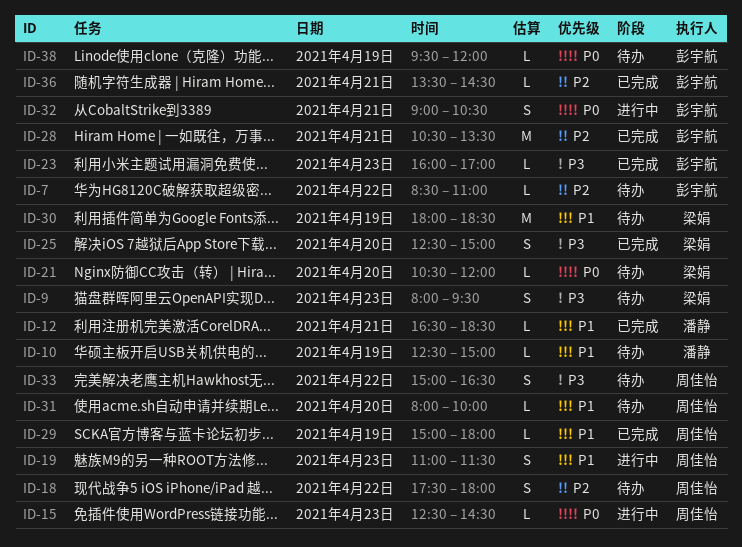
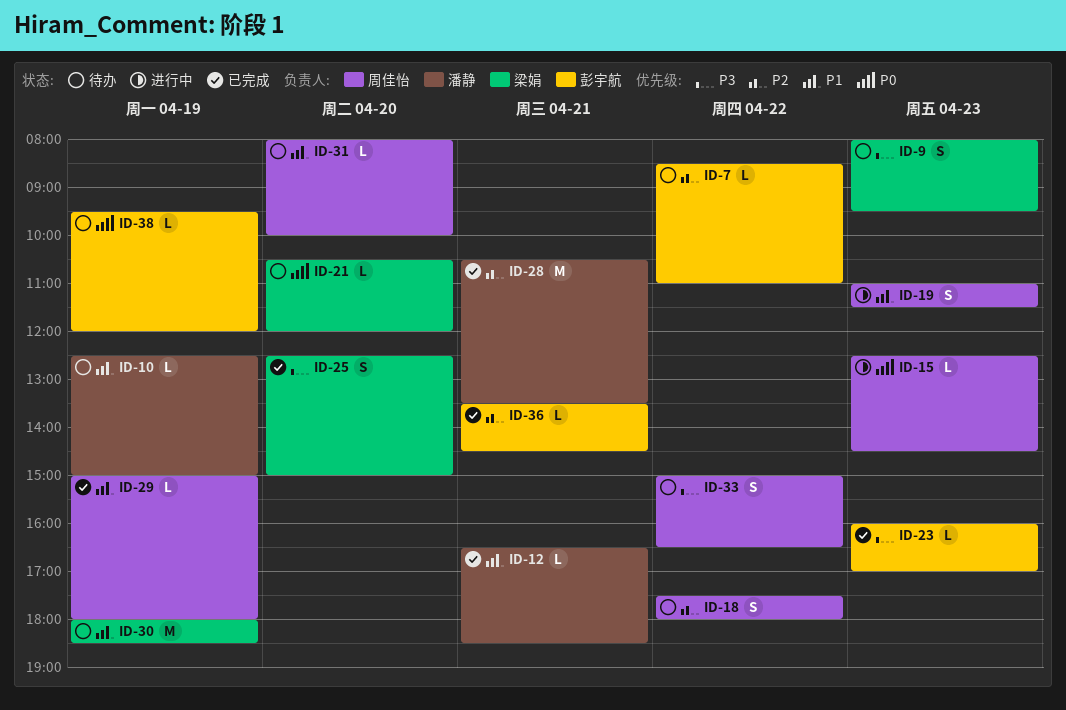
ID-28, owner: 彭宇航 -> 潘静
ID-32: present -> none

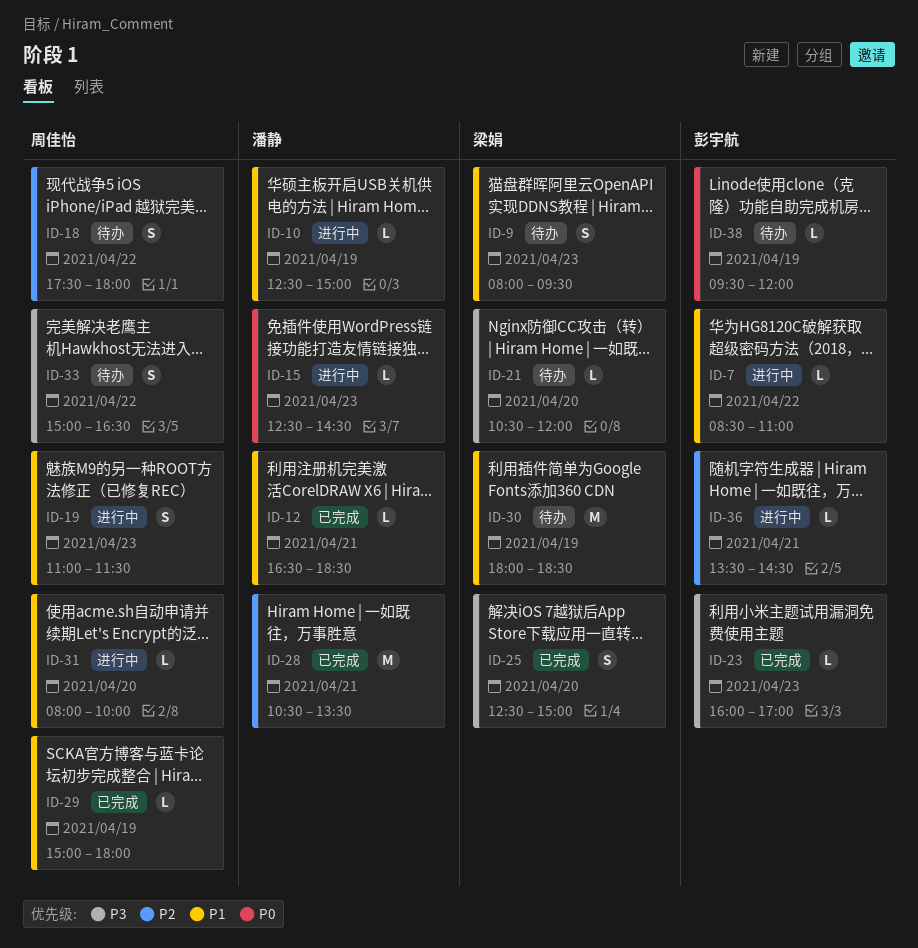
ID-7, status: 待办 -> 进行中
ID-7, priority: P2 -> P1
ID-9, priority: P3 -> P1
ID-10, status: 待办 -> 进行中
ID-15, owner: 周佳怡 -> 潘静
ID-21, priority: P0 -> P3
ID-31, status: 待办 -> 进行中
ID-36, status: 已完成 -> 进行中

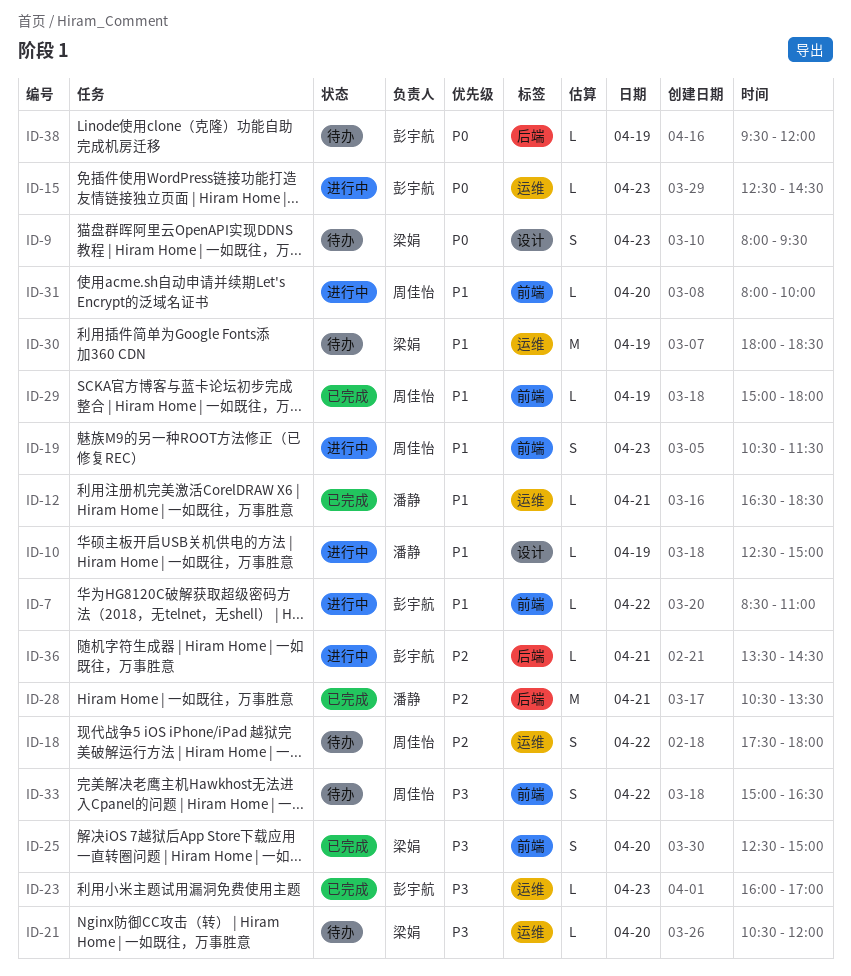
ID-9, priority: P1 -> P0
ID-15, owner: 潘静 -> 彭宇航
ID-19, begins: 11:00 -> 10:30

